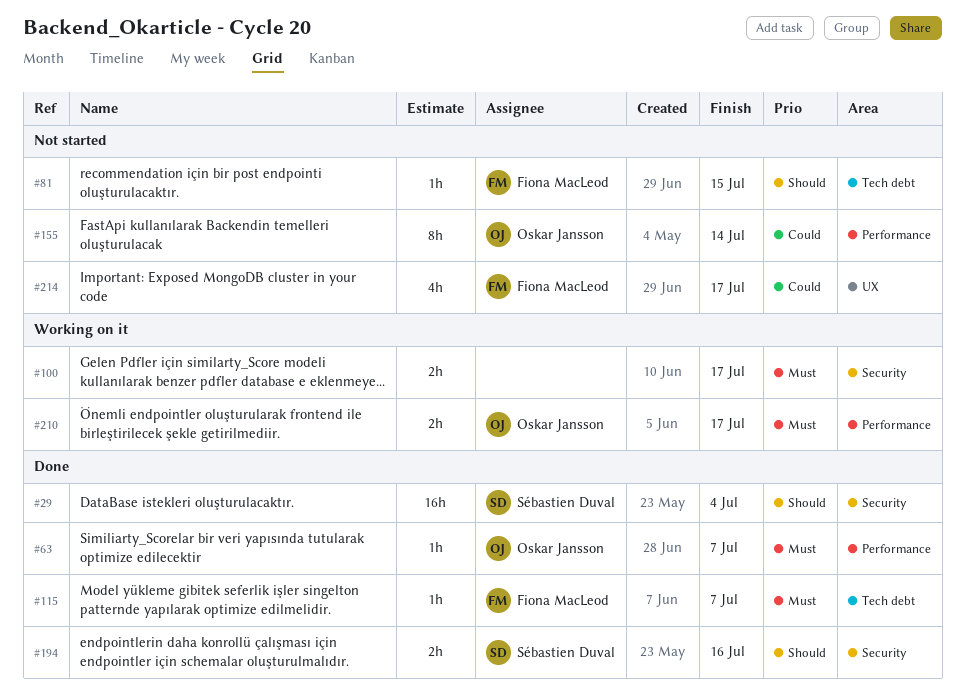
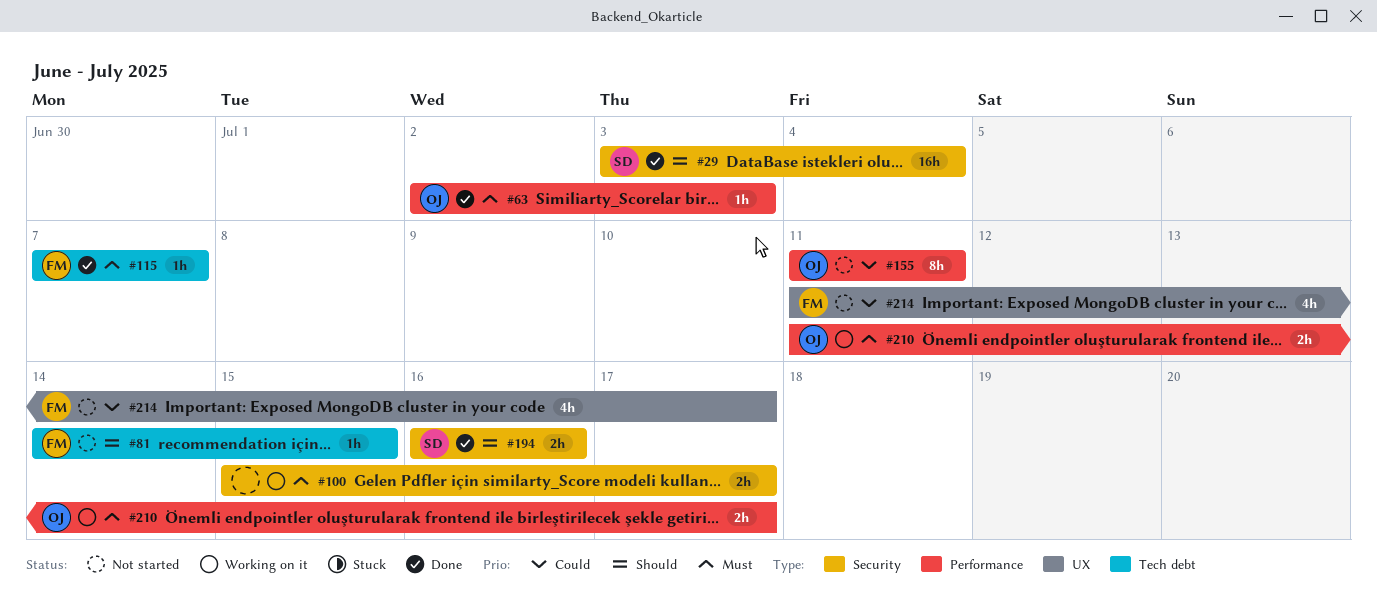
#63, due: Jul 7 -> Jul 3
#155, due: Jul 14 -> Jul 11

